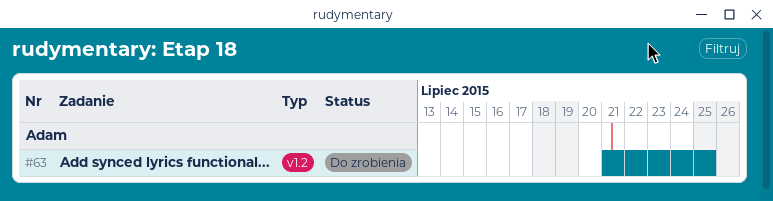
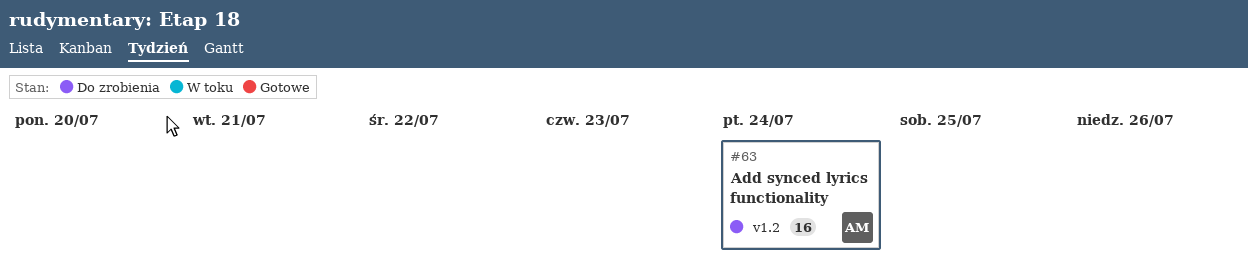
#63, due: Jul 25 -> Jul 24

